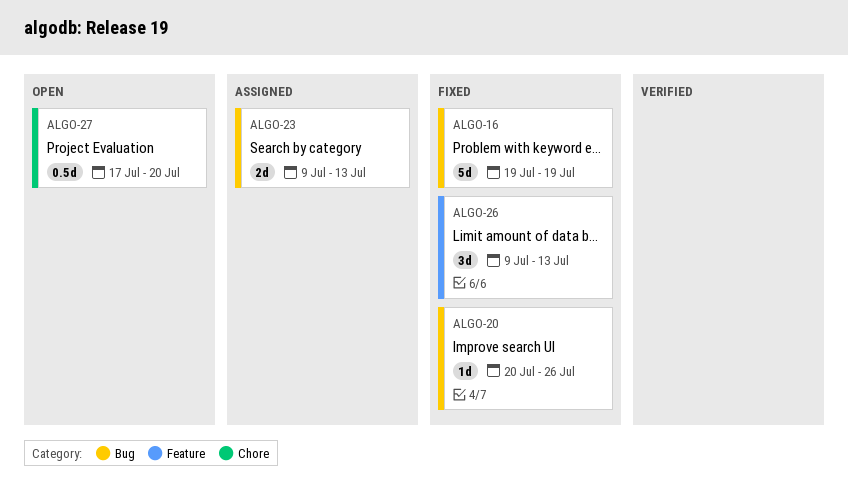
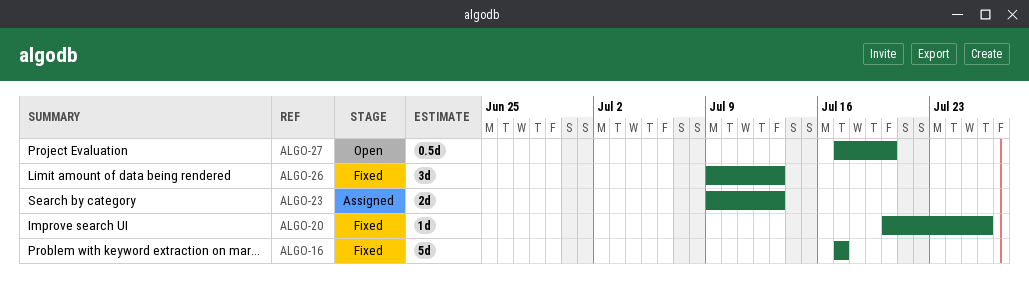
ALGO-16, start: Jul 19 -> Jul 17
ALGO-16, due: Jul 19 -> Jul 17

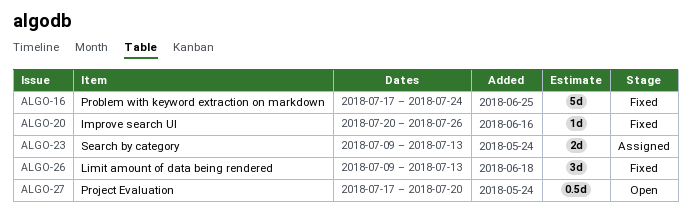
ALGO-16, due: Jul 17 -> Jul 24

